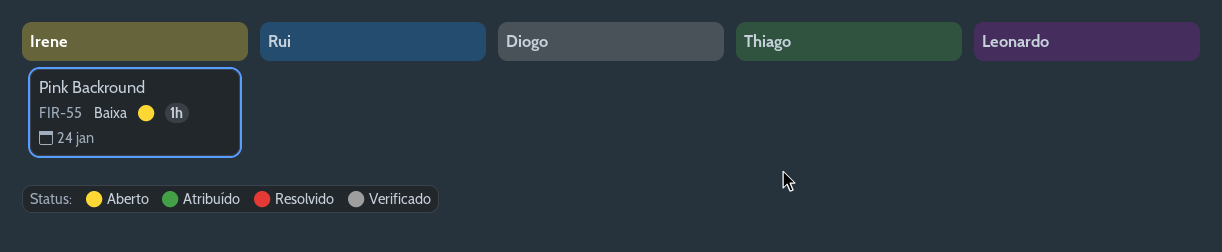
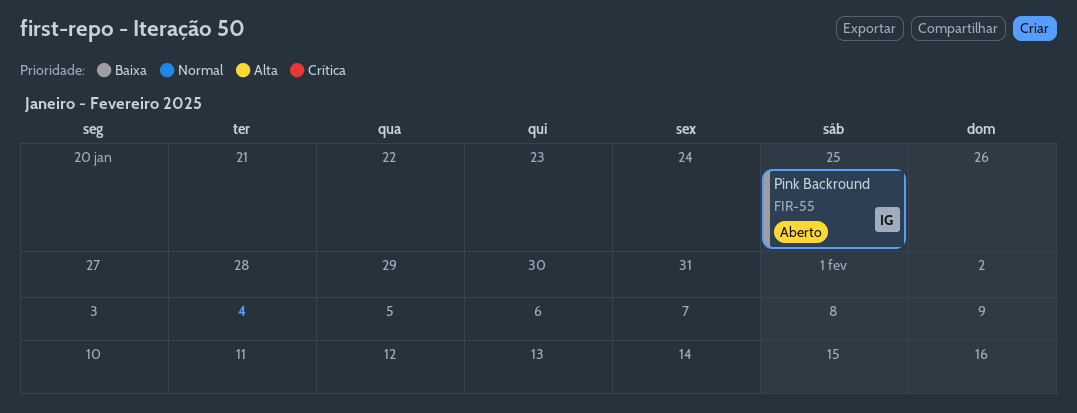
FIR-55, due: Jan 24 -> Jan 25

